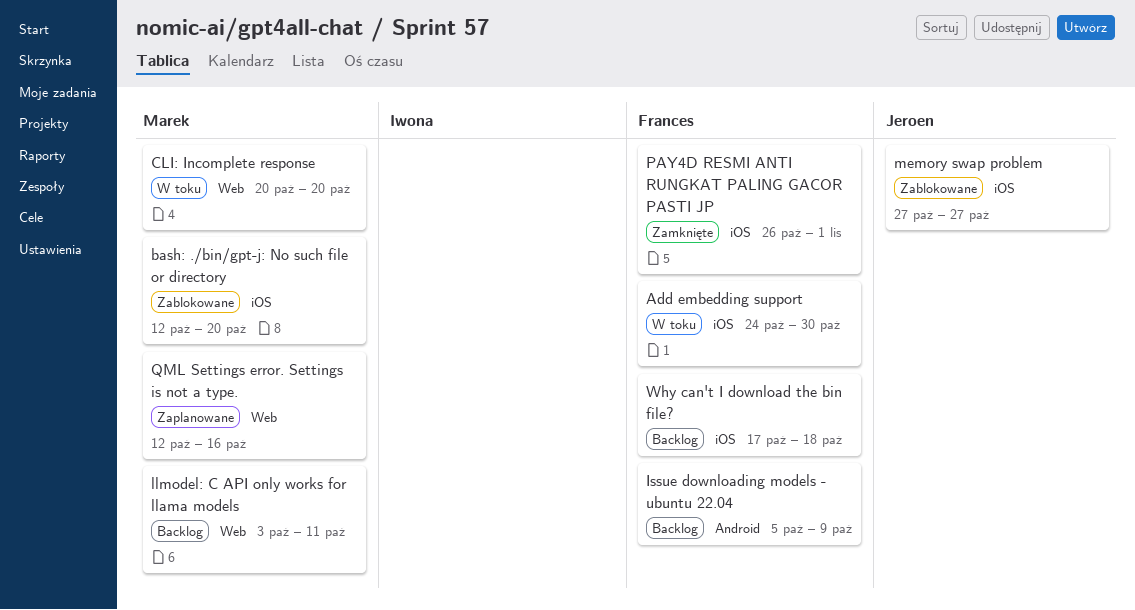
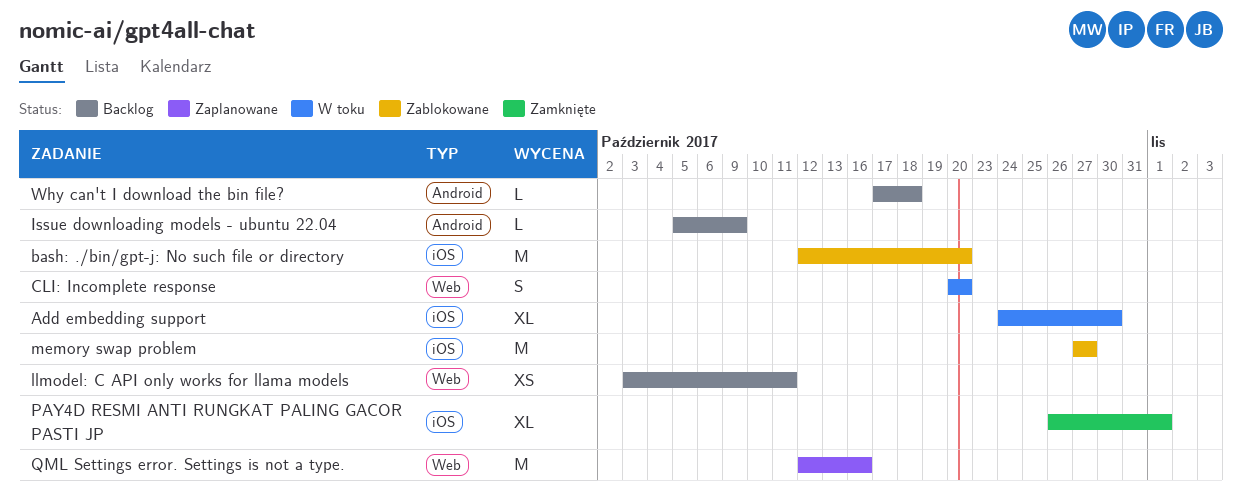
Why can't I download the bin file?, label: iOS -> Android

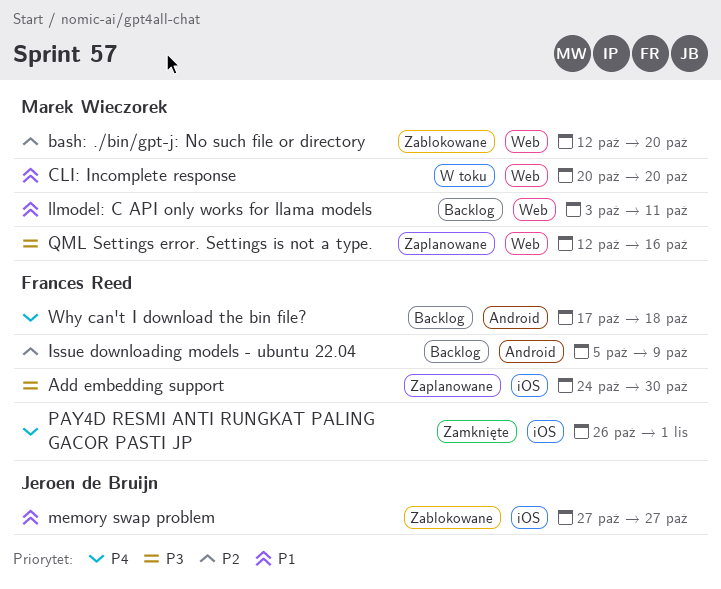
Add embedding support, status: W toku -> Zaplanowane
bash: ./bin/gpt-j: No such file or directory, label: iOS -> Web

